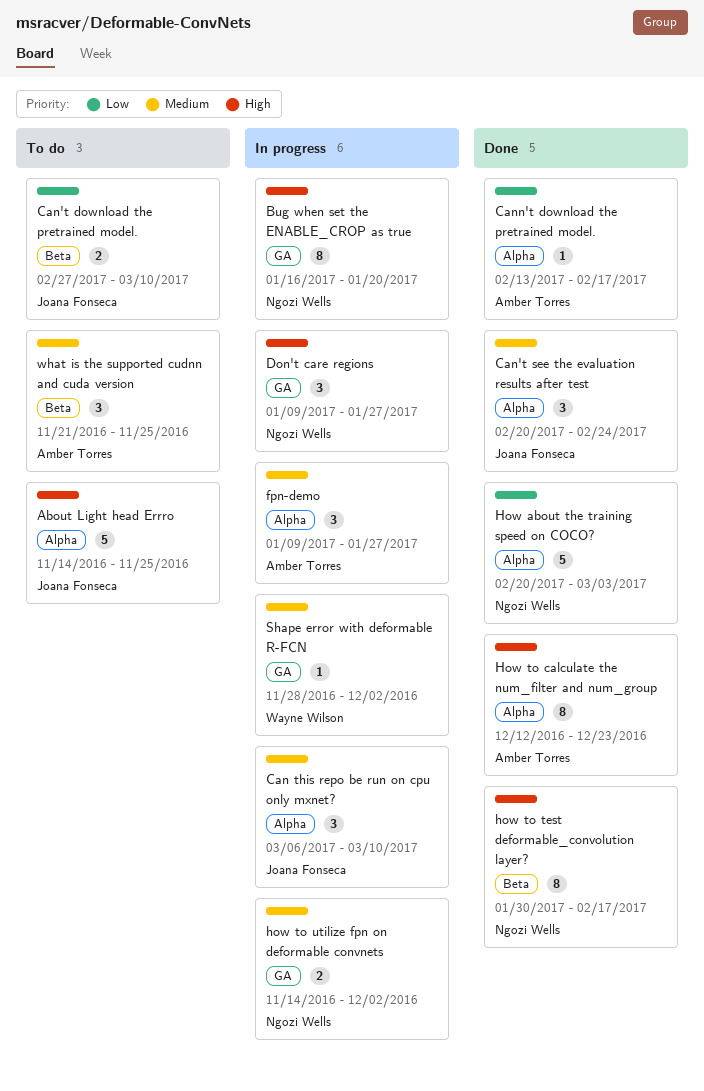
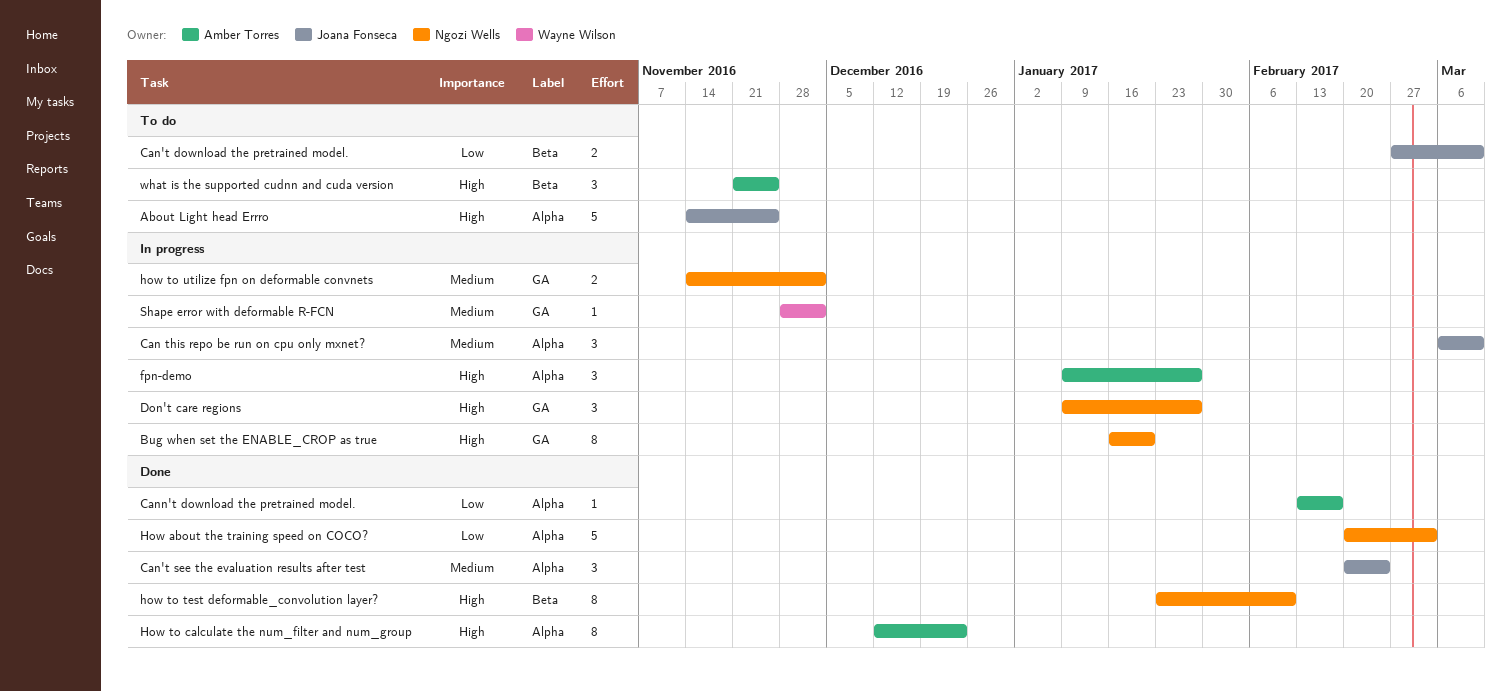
fpn-demo, priority: Medium -> High
how to test deformable_convolution layer?, start: Jan 30 -> Jan 23
how to test deformable_convolution layer?, due: Feb 17 -> Feb 10
what is the supported cudnn and cuda version, priority: Medium -> High

